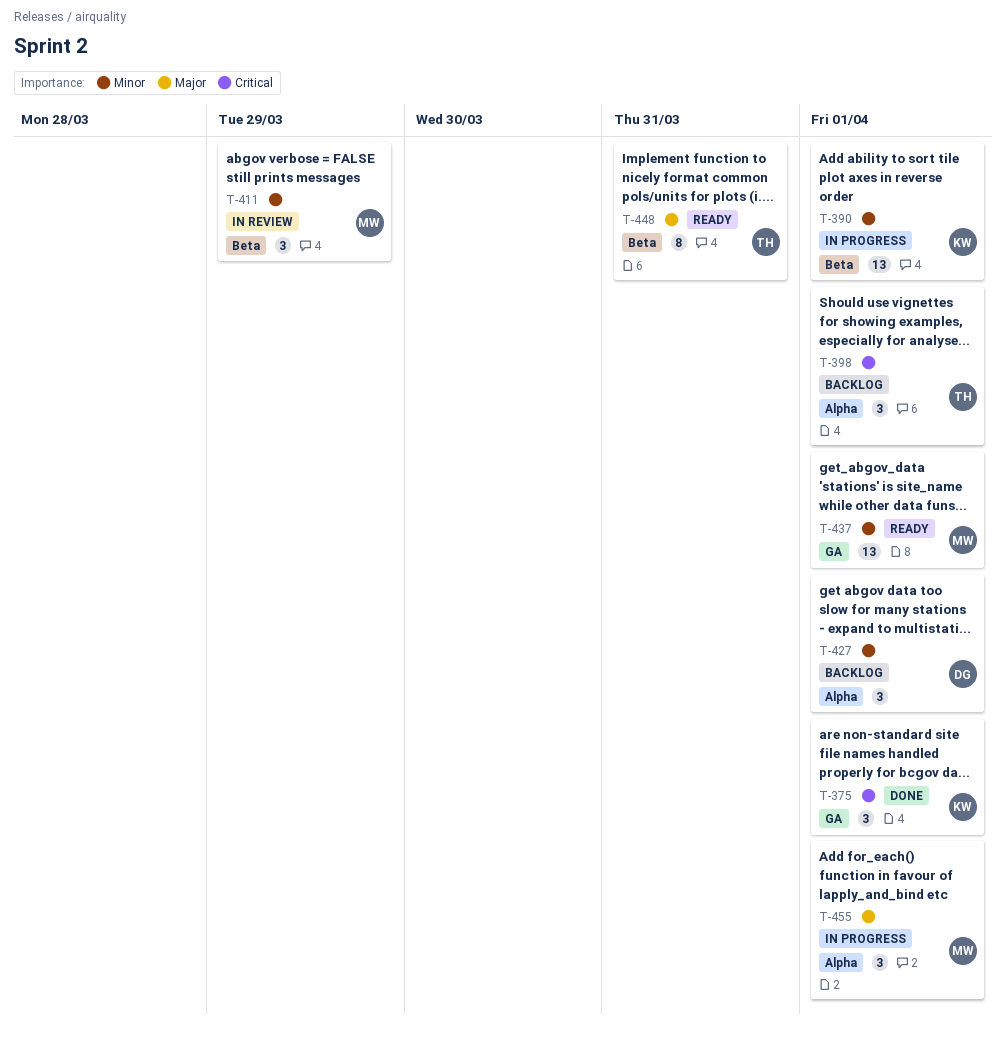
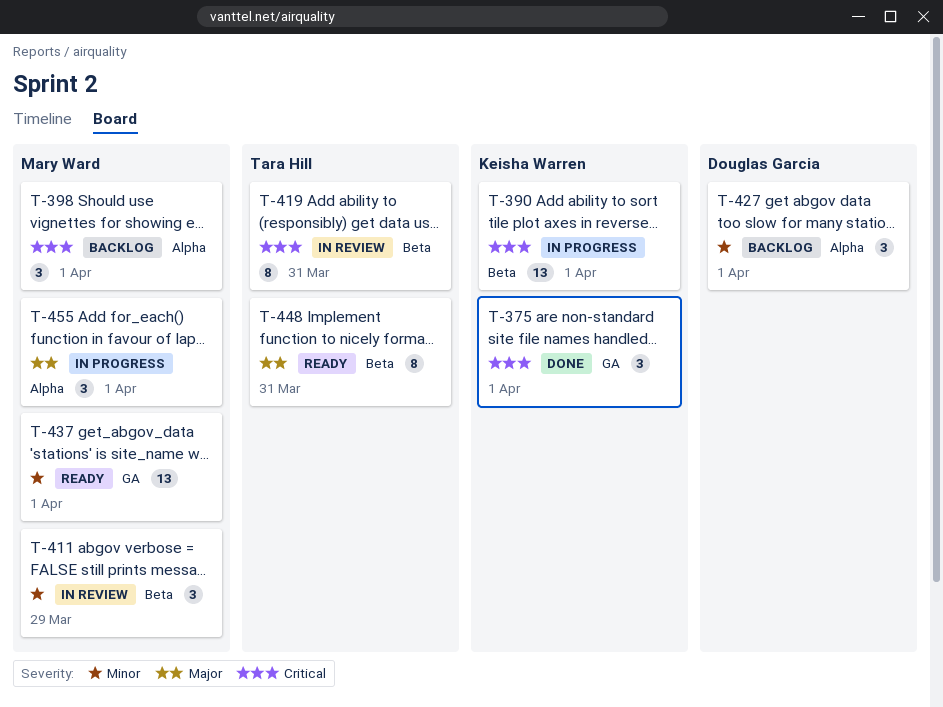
T-390, priority: Minor -> Critical
T-398, owner: Tara Hill -> Mary Ward
T-419: none -> present

